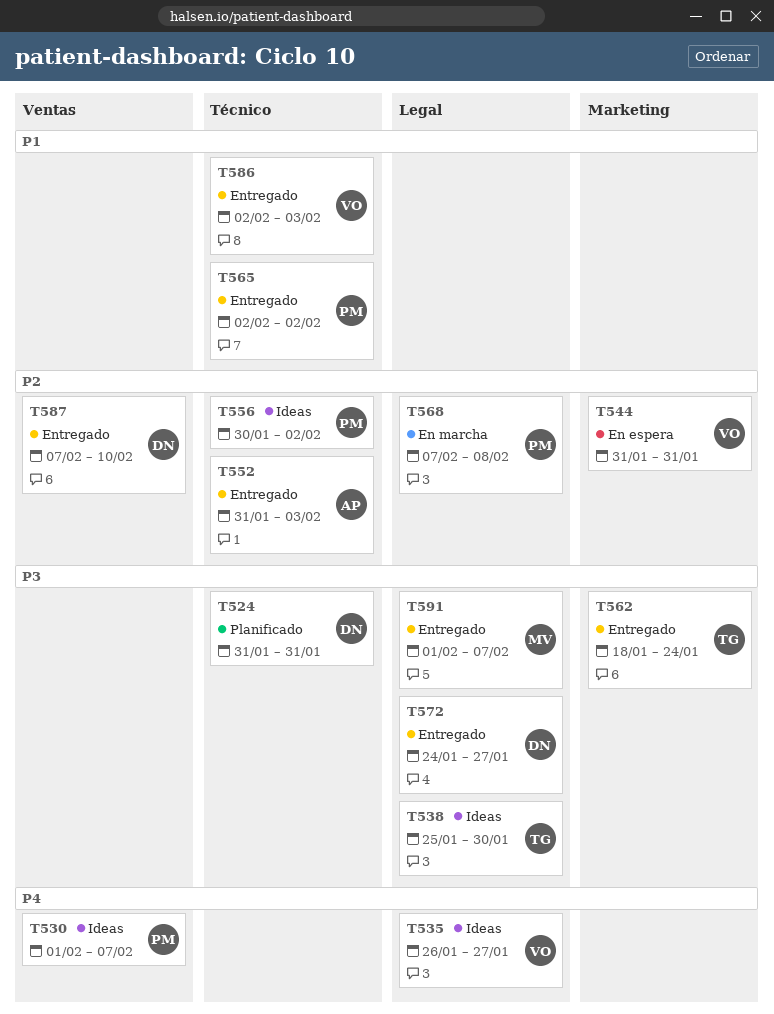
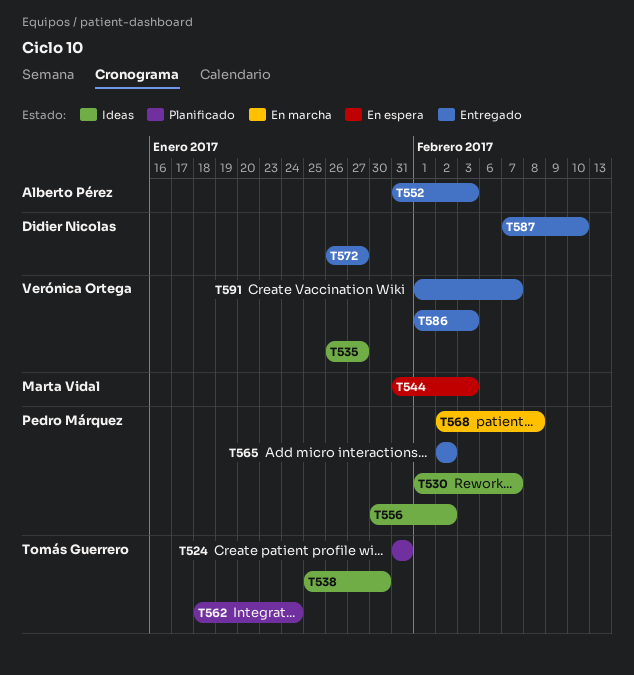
T524, owner: Didier Nicolas -> Tomás Guerrero
T544, owner: Verónica Ortega -> Marta Vidal
T544, due: Jan 31 -> Feb 3
T562, status: Entregado -> Planificado
T568, start: Feb 7 -> Feb 2
T572, start: Jan 24 -> Jan 26
T586, start: Feb 2 -> Feb 1
T591, owner: Marta Vidal -> Verónica Ortega

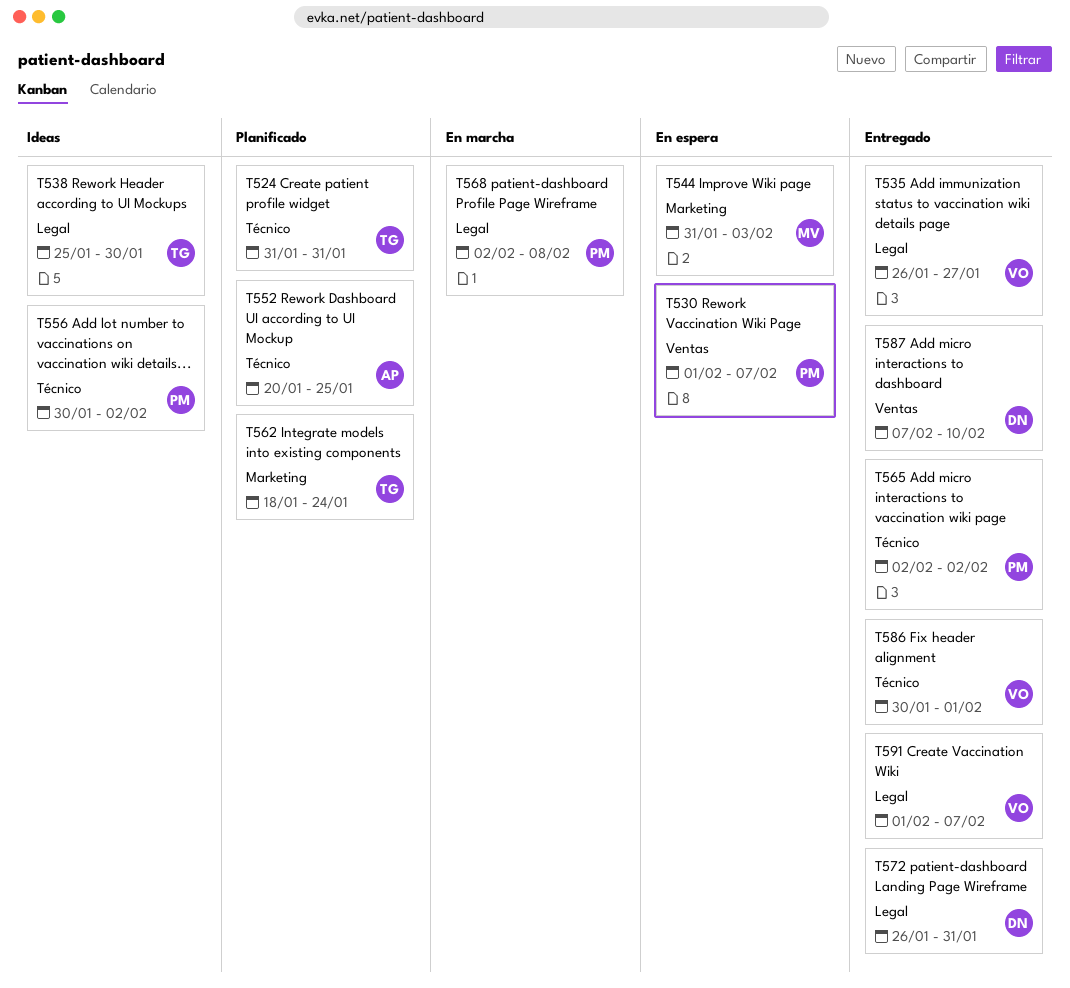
T530, status: Ideas -> En espera
T535, status: Ideas -> Entregado
T552, status: Entregado -> Planificado
T552, start: Jan 31 -> Jan 20
T552, due: Feb 3 -> Jan 25
T572, due: Jan 27 -> Jan 31
T586, start: Feb 1 -> Jan 30
T586, due: Feb 3 -> Feb 1

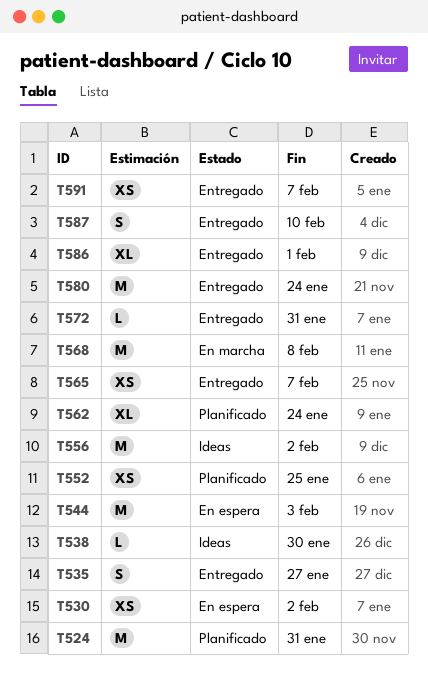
T530, due: Feb 7 -> Feb 2
T565, due: Feb 2 -> Feb 7
T580: none -> present

